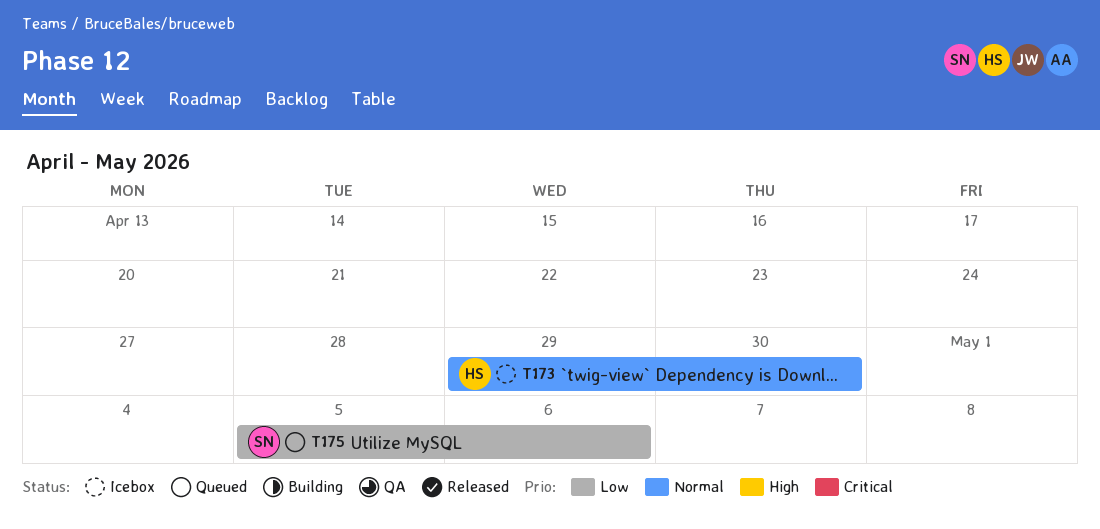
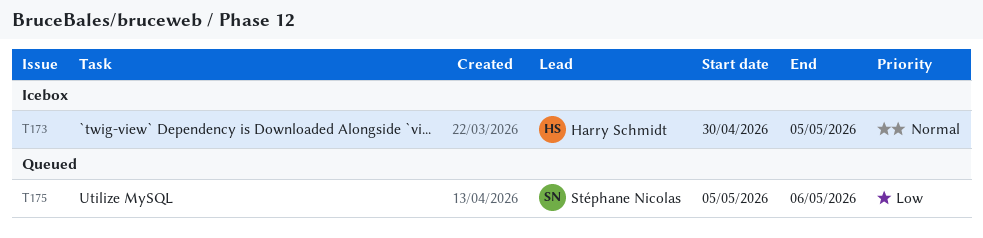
T173, start: Apr 29 -> Apr 30
T173, due: Apr 30 -> May 5

